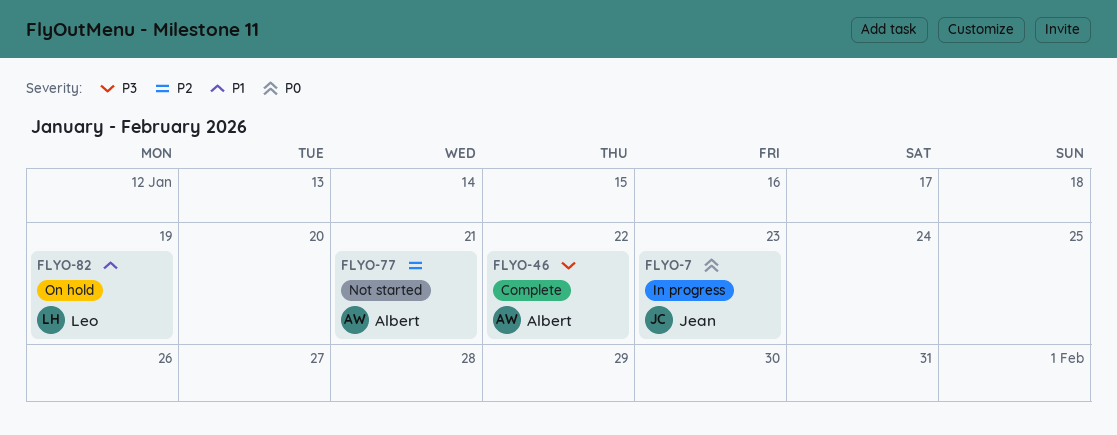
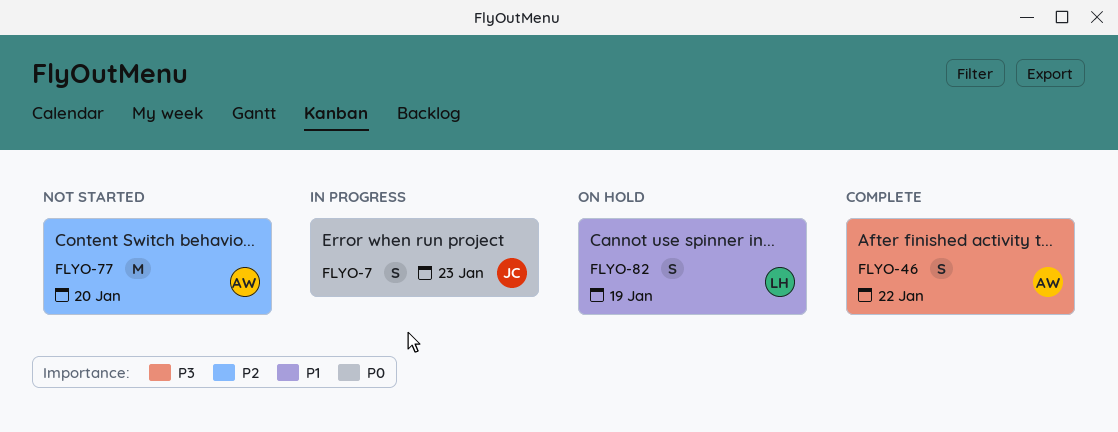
FLYO-77, due: Jan 21 -> Jan 20

